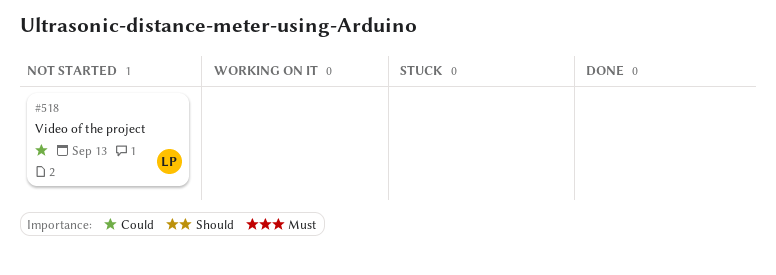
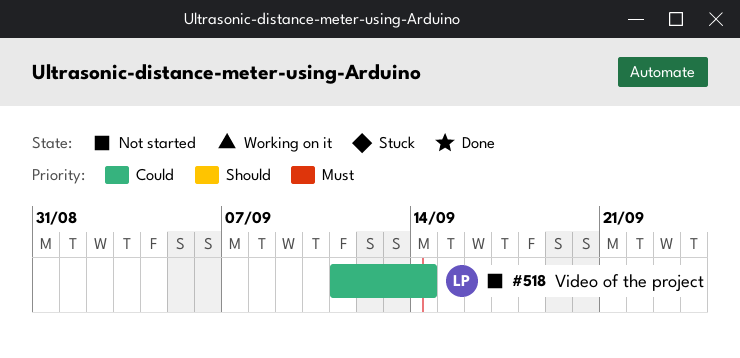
#518, due: Sep 13 -> Sep 14

